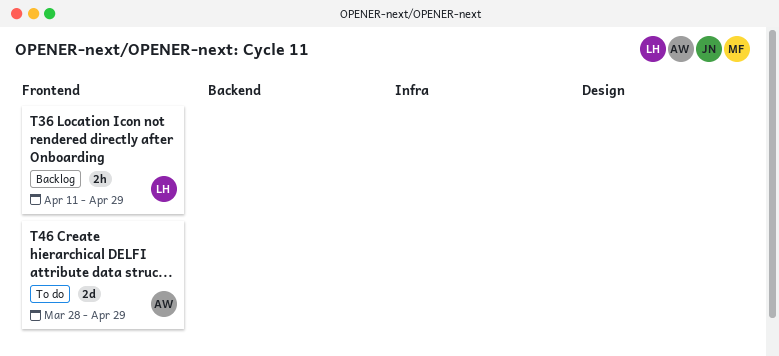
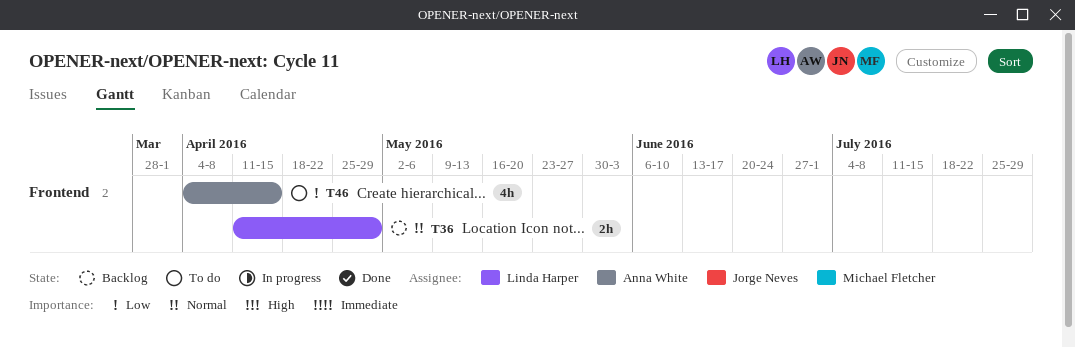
T46, estimate: 2d -> 4h
T46, start: Mar 28 -> Apr 4
T46, due: Apr 29 -> Apr 15

